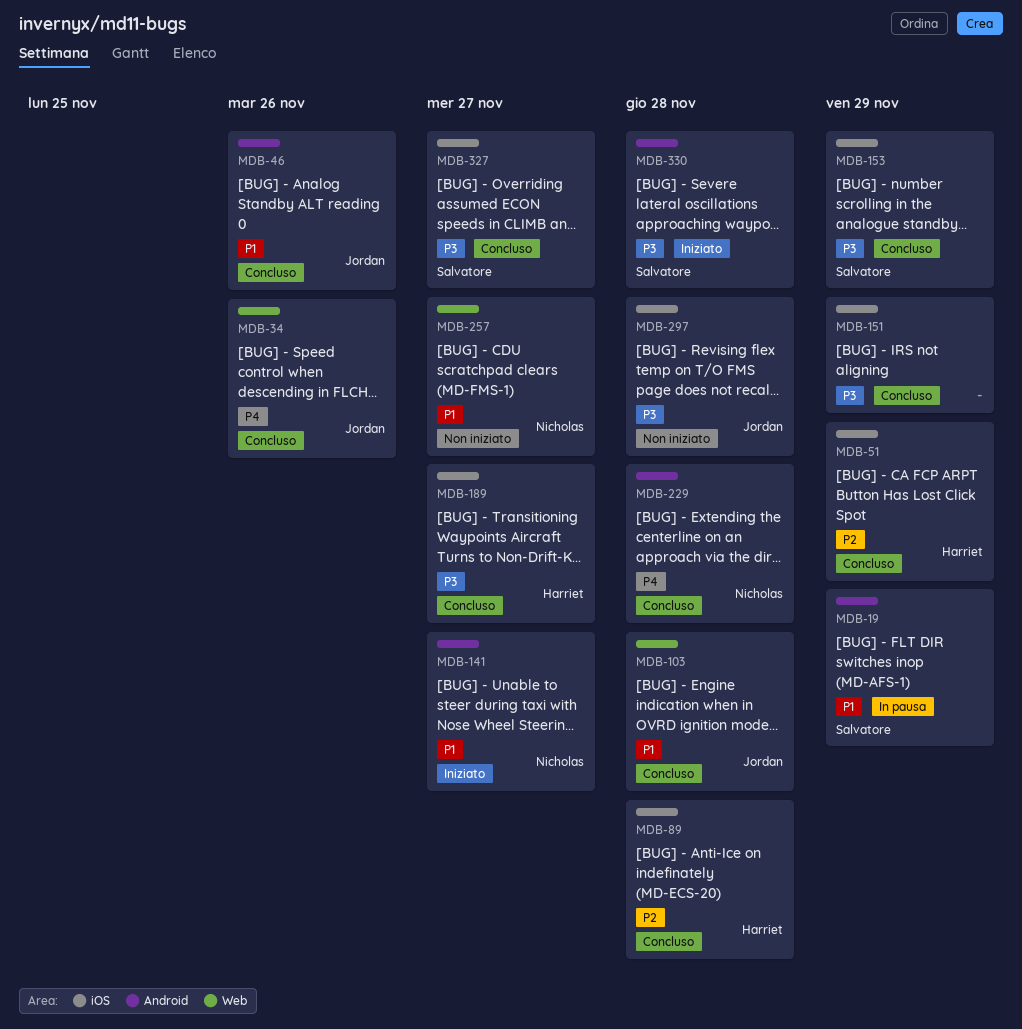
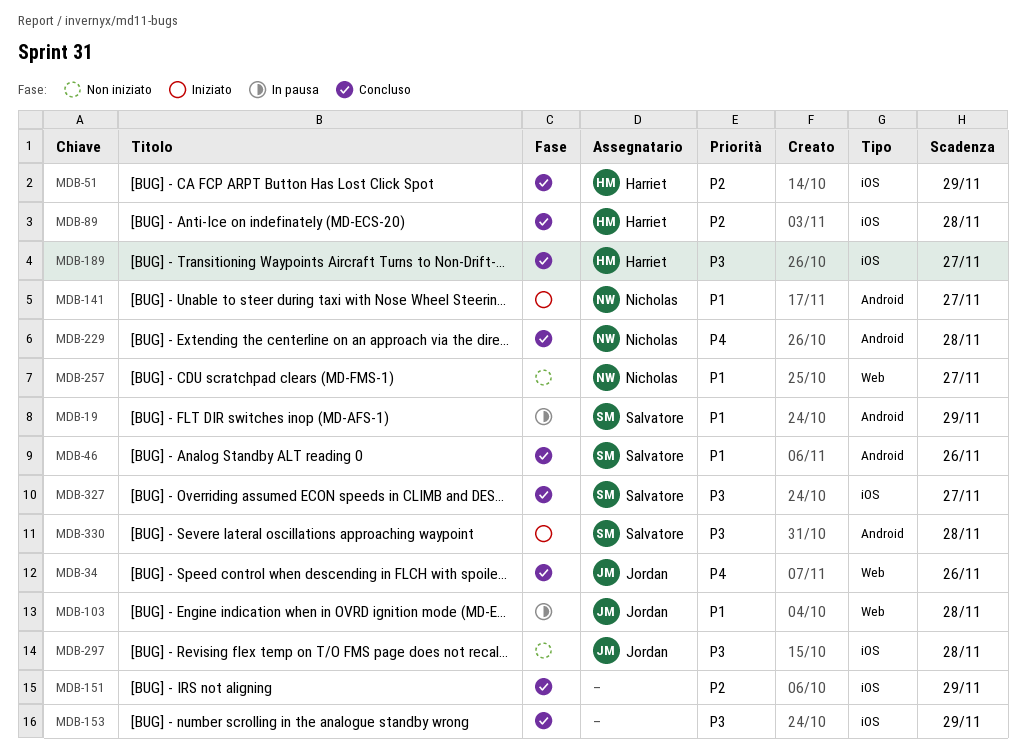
MDB-46, owner: Jordan -> Salvatore
MDB-103, status: Concluso -> In pausa
MDB-151, priority: P3 -> P2
MDB-153, owner: Salvatore -> none

